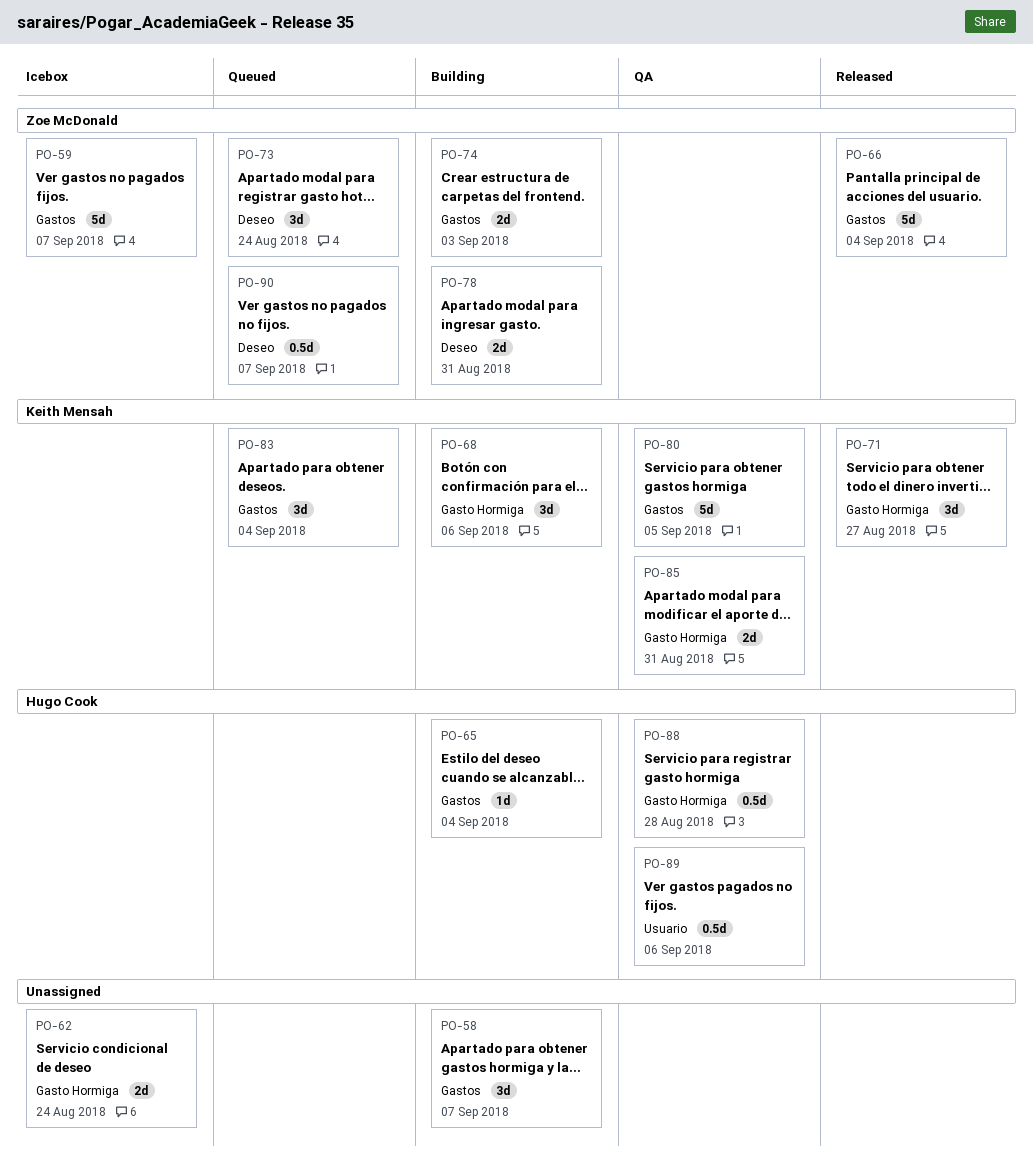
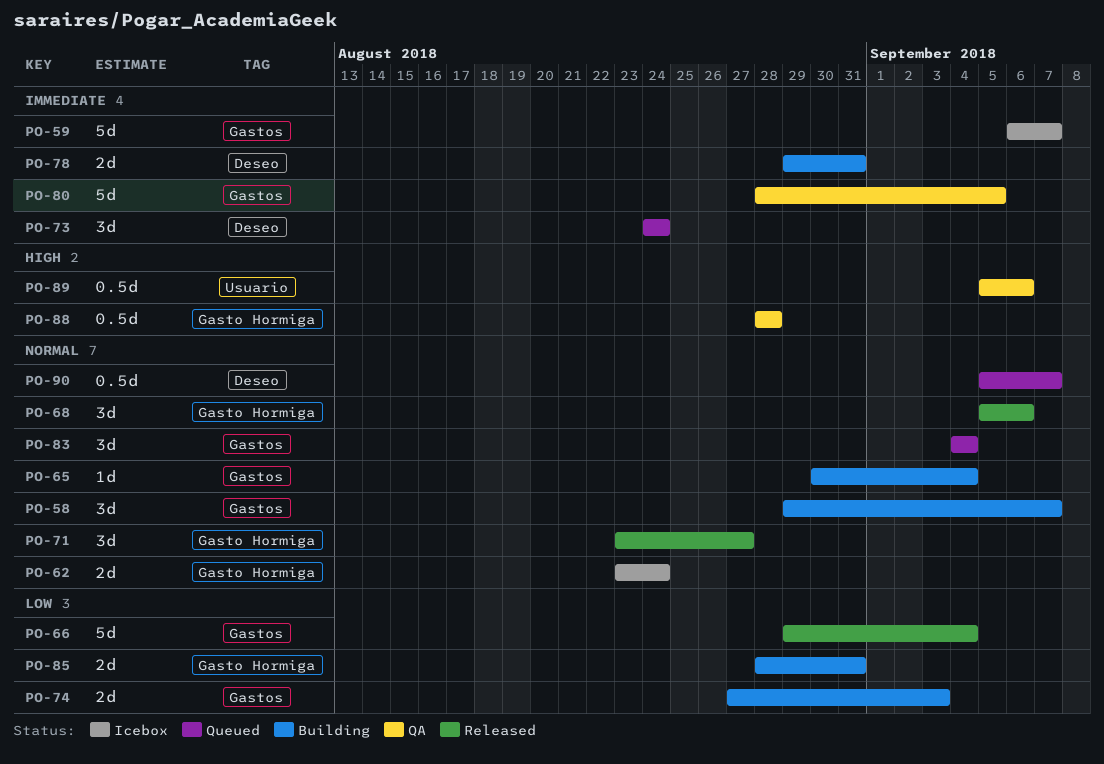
PO-68, status: Building -> Released
PO-85, status: QA -> Building

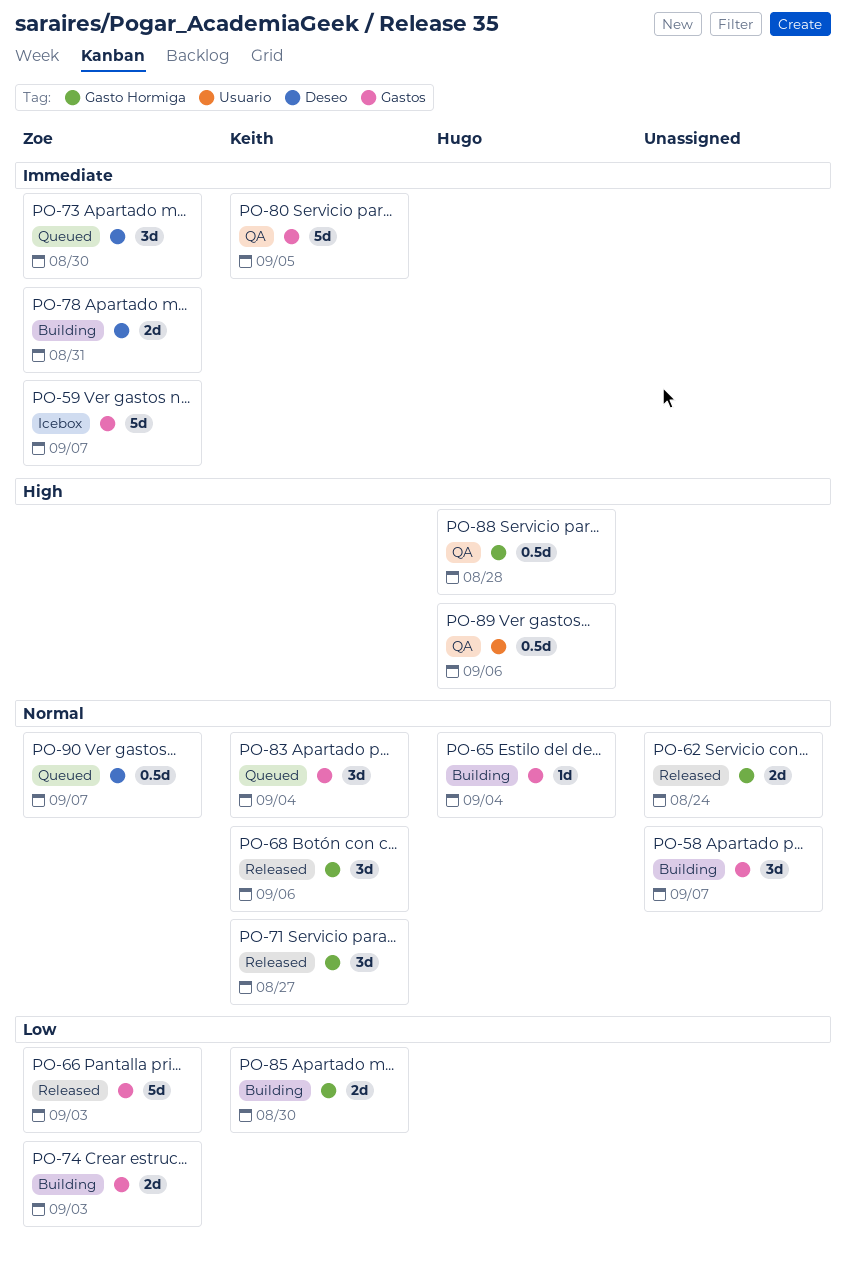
PO-62, status: Icebox -> Released
PO-66, due: Sep 4 -> Sep 3
PO-73, due: Aug 24 -> Aug 30
PO-85, due: Aug 31 -> Aug 30

